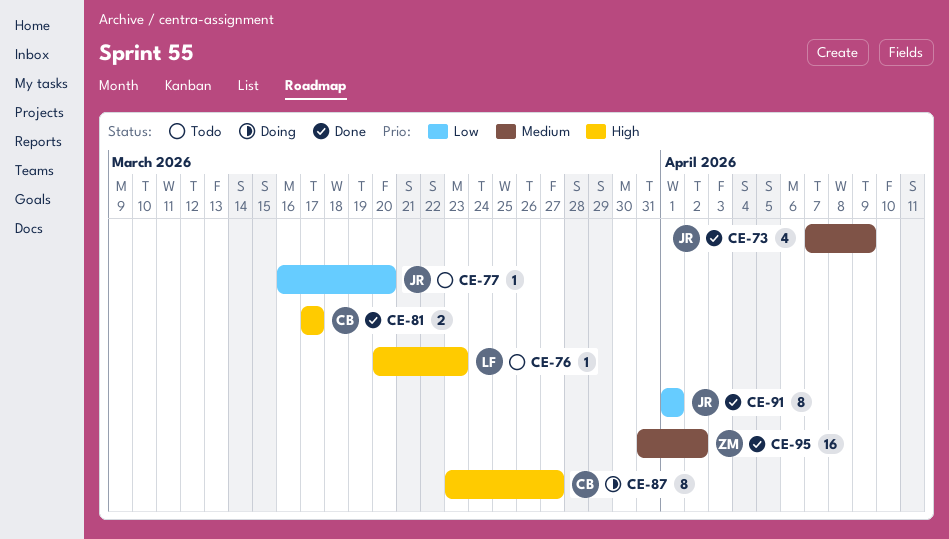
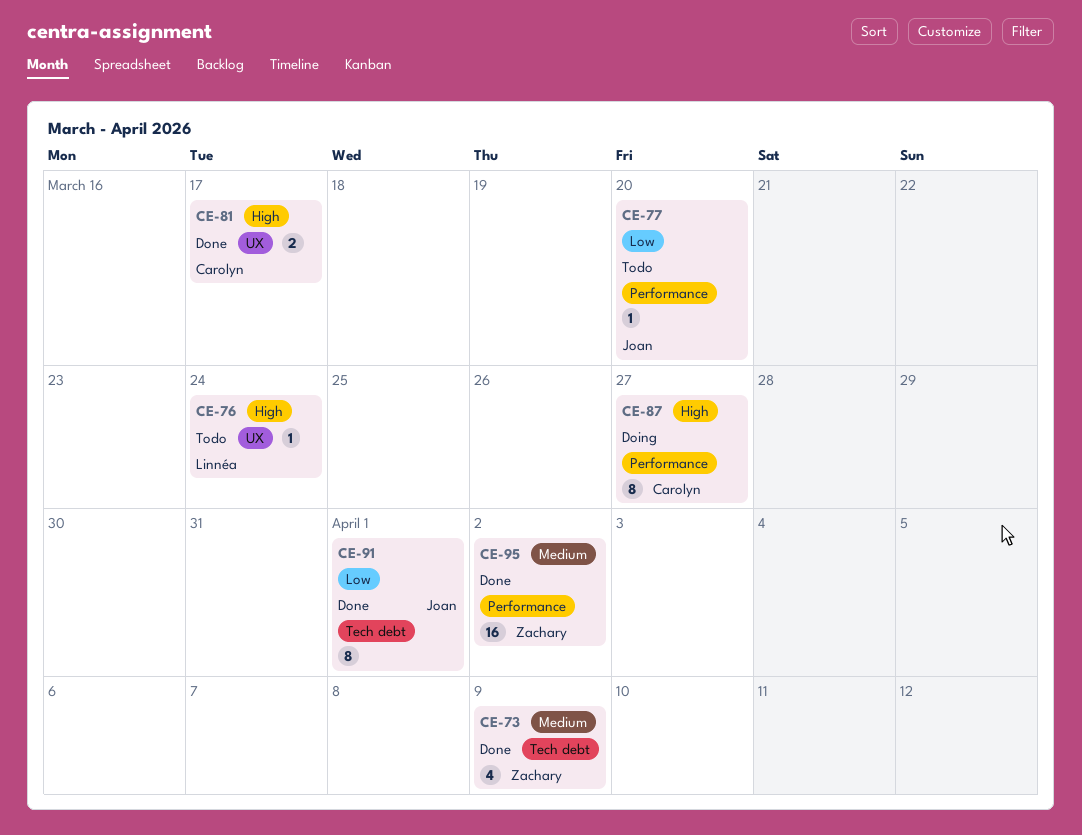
CE-73, owner: Joan -> Zachary
CE-76, due: Mar 23 -> Mar 24

